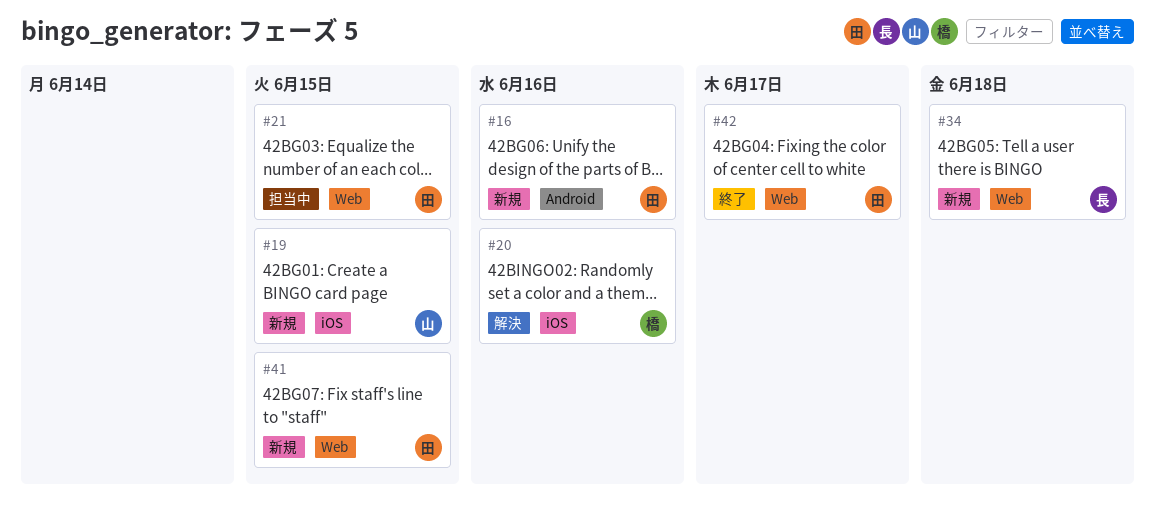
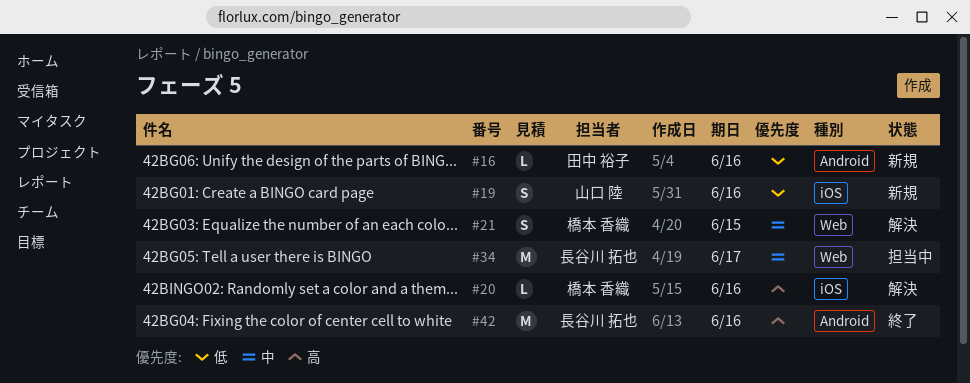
#19, due: Jun 15 -> Jun 16
#21, status: 担当中 -> 解決
#21, owner: 田中 裕子 -> 橋本 香織
#34, status: 新規 -> 担当中
#34, due: Jun 18 -> Jun 17
#41: present -> none
#42, owner: 田中 裕子 -> 長谷川 拓也
#42, label: Web -> Android
#42, due: Jun 17 -> Jun 16

